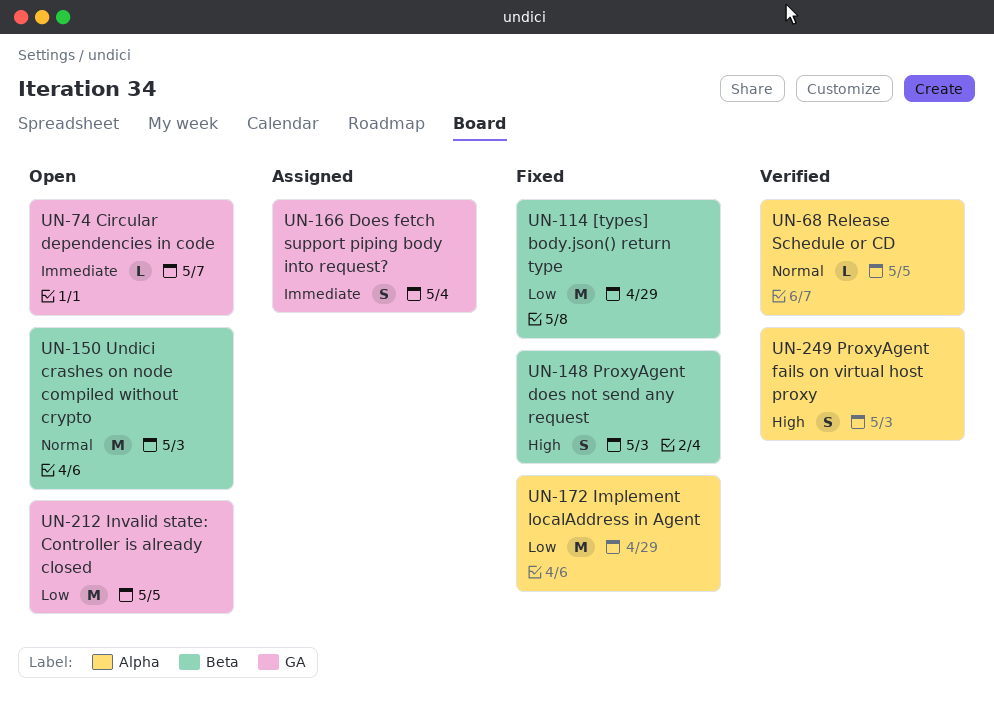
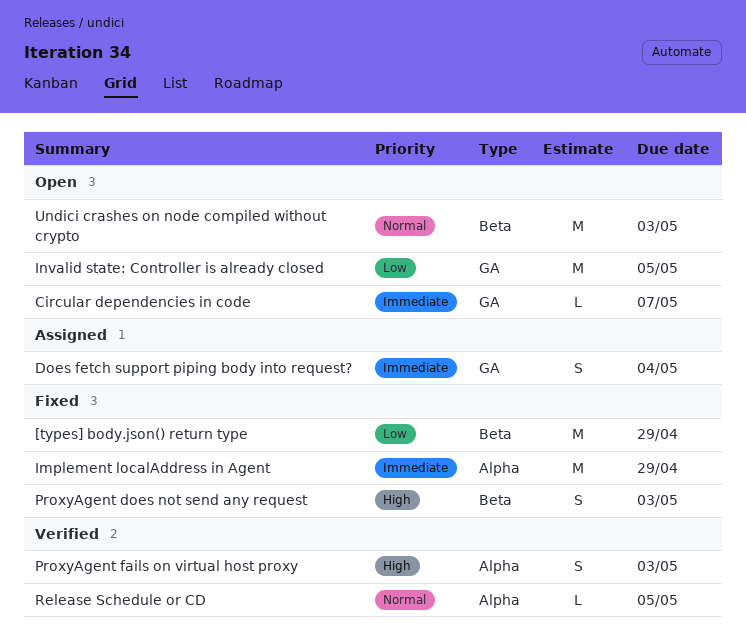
Implement localAddress in Agent, priority: Low -> Immediate

